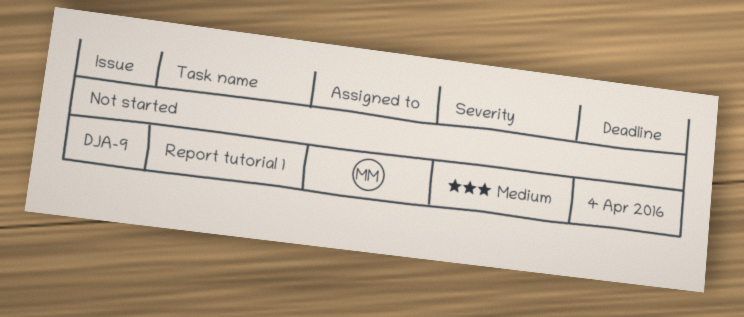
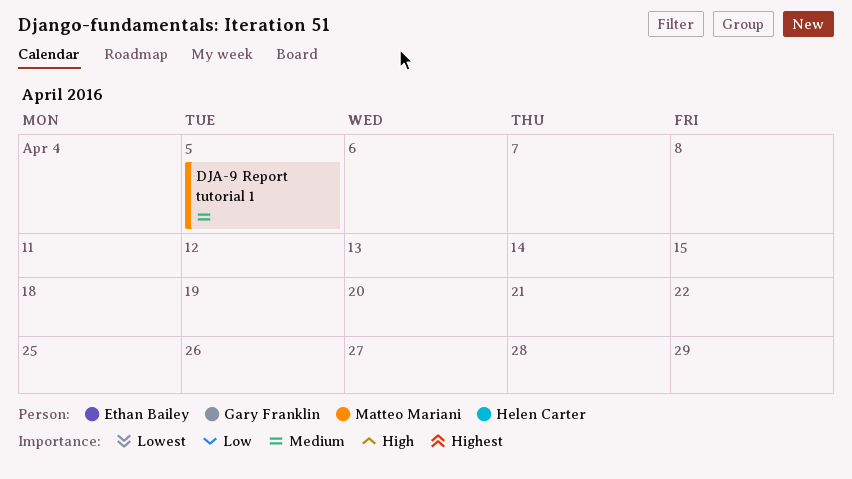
DJA-9, due: Apr 4 -> Apr 5

